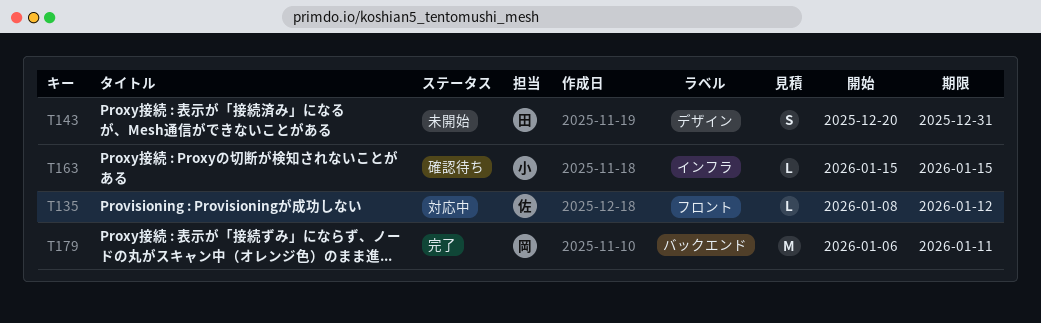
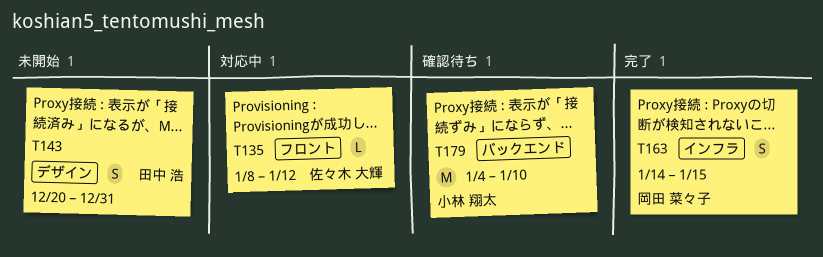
T163, status: 確認待ち -> 完了
T163, owner: 小林 翔太 -> 岡田 菜々子
T163, estimate: L -> S
T163, start: Jan 15 -> Jan 14
T179, status: 完了 -> 確認待ち
T179, owner: 岡田 菜々子 -> 小林 翔太
T179, start: Jan 6 -> Jan 4
T179, due: Jan 11 -> Jan 10

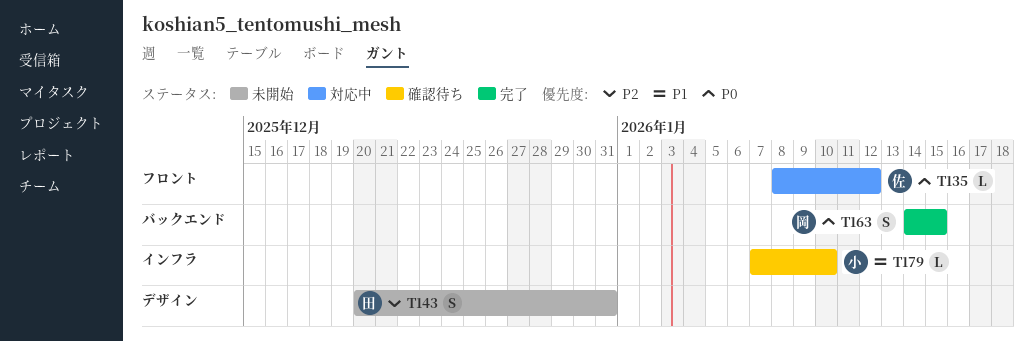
T163, label: インフラ -> バックエンド
T179, label: バックエンド -> インフラ
T179, estimate: M -> L
T179, start: Jan 4 -> Jan 7

